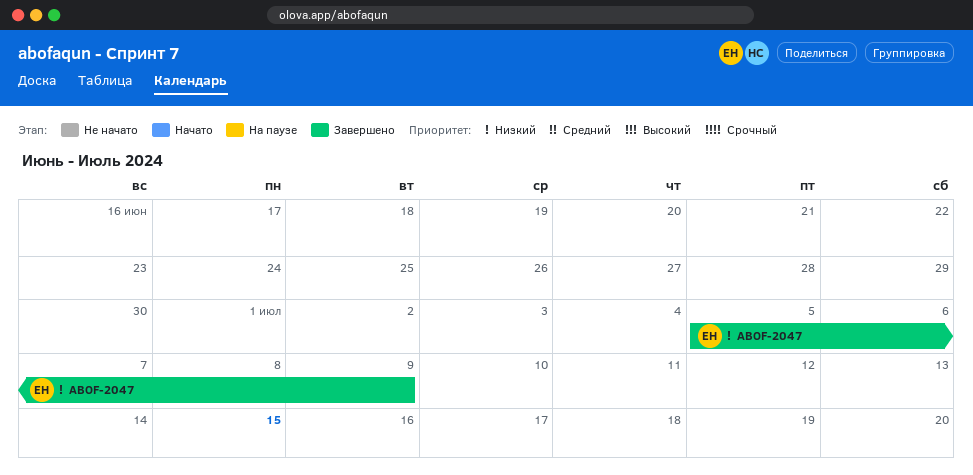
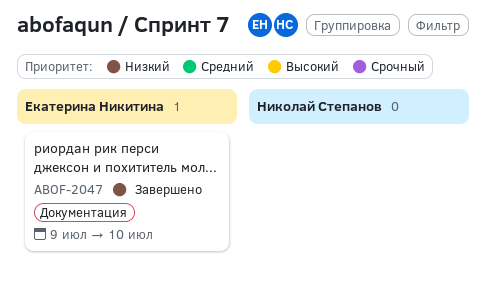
ABOF-2047, start: Jul 5 -> Jul 9
ABOF-2047, due: Jul 9 -> Jul 10

